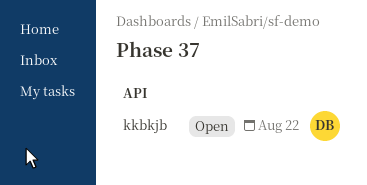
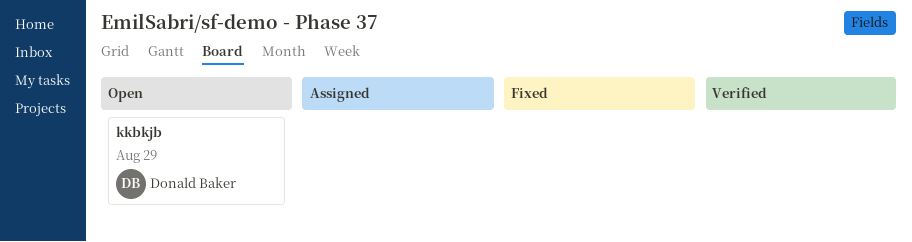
kkbkjb, due: Aug 22 -> Aug 29

